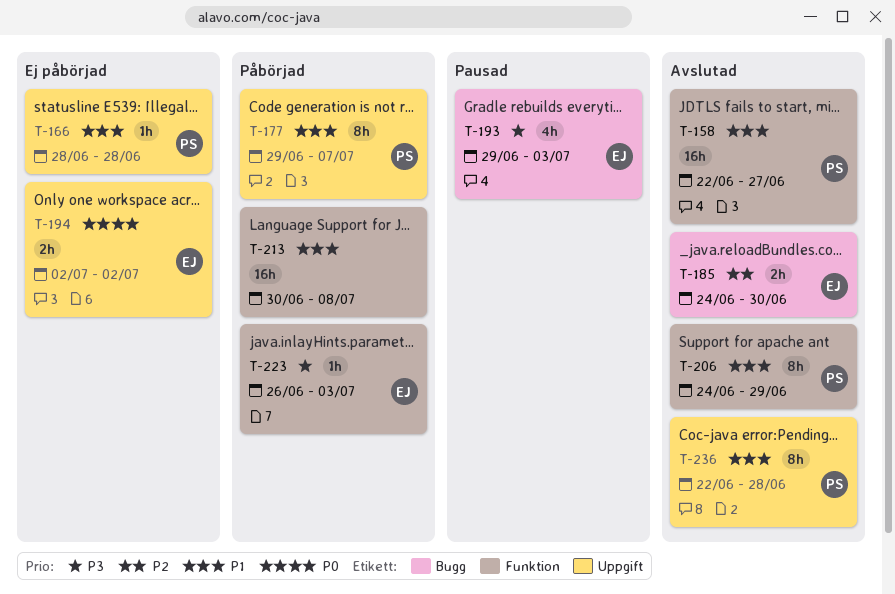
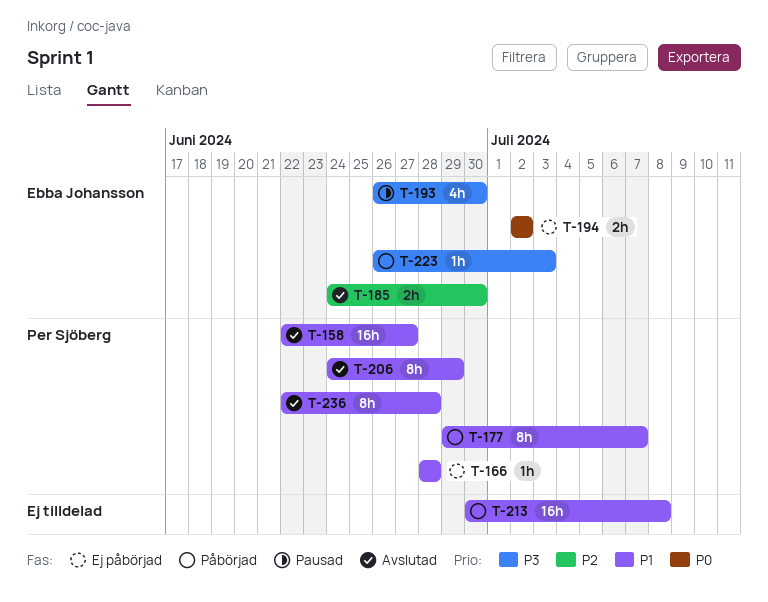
T-193, start: Jun 29 -> Jun 26
T-193, due: Jul 3 -> Jun 30

